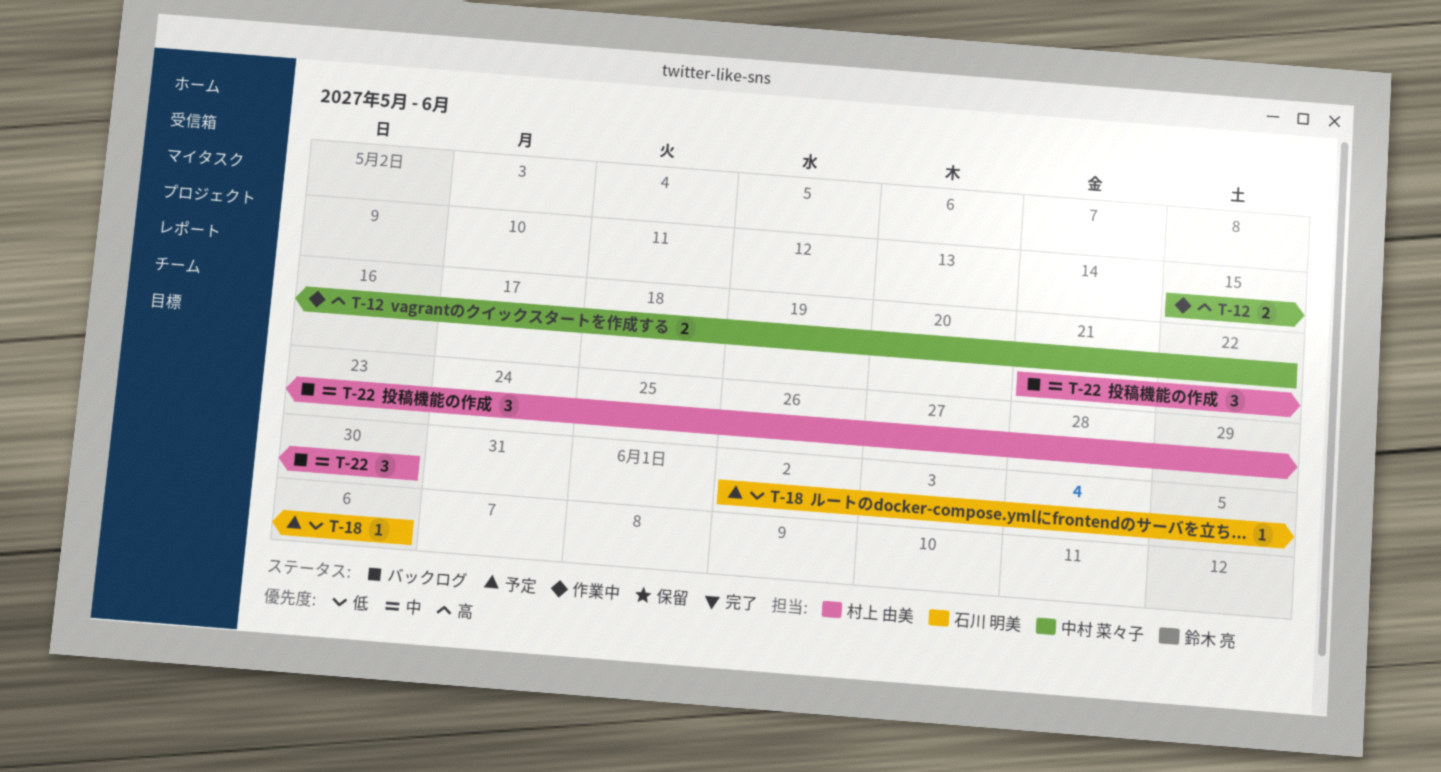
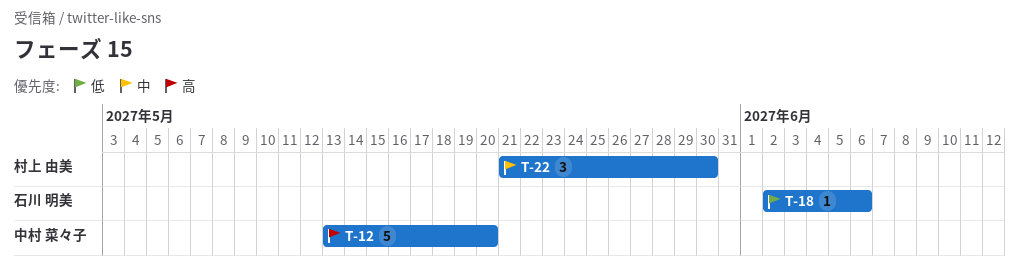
T-12, estimate: 2 -> 5
T-12, start: May 15 -> May 13
T-12, due: May 22 -> May 20

